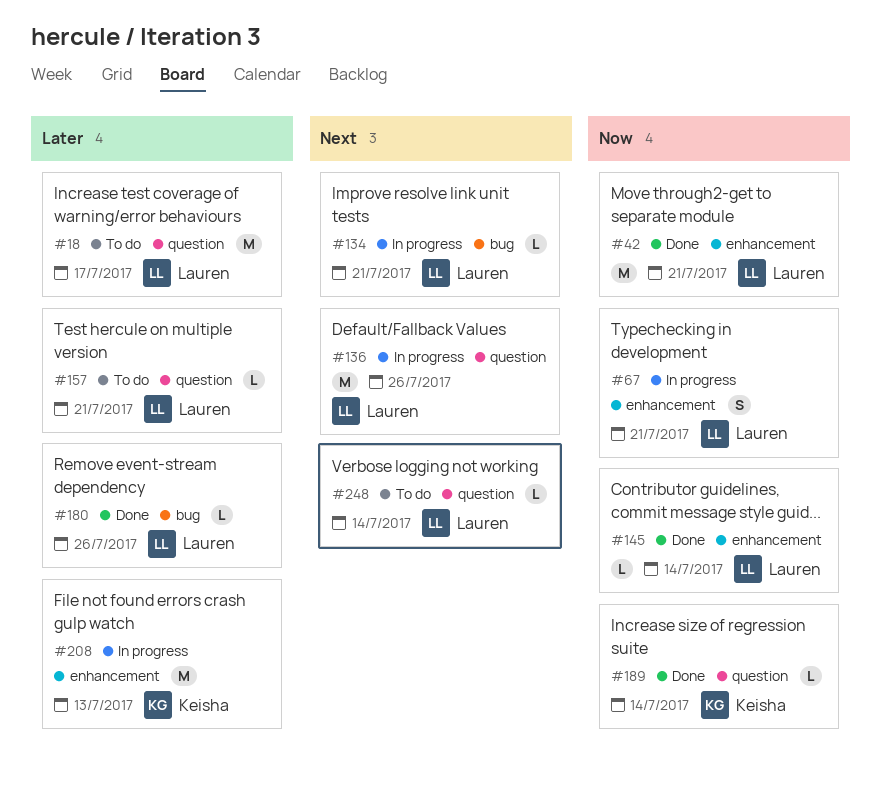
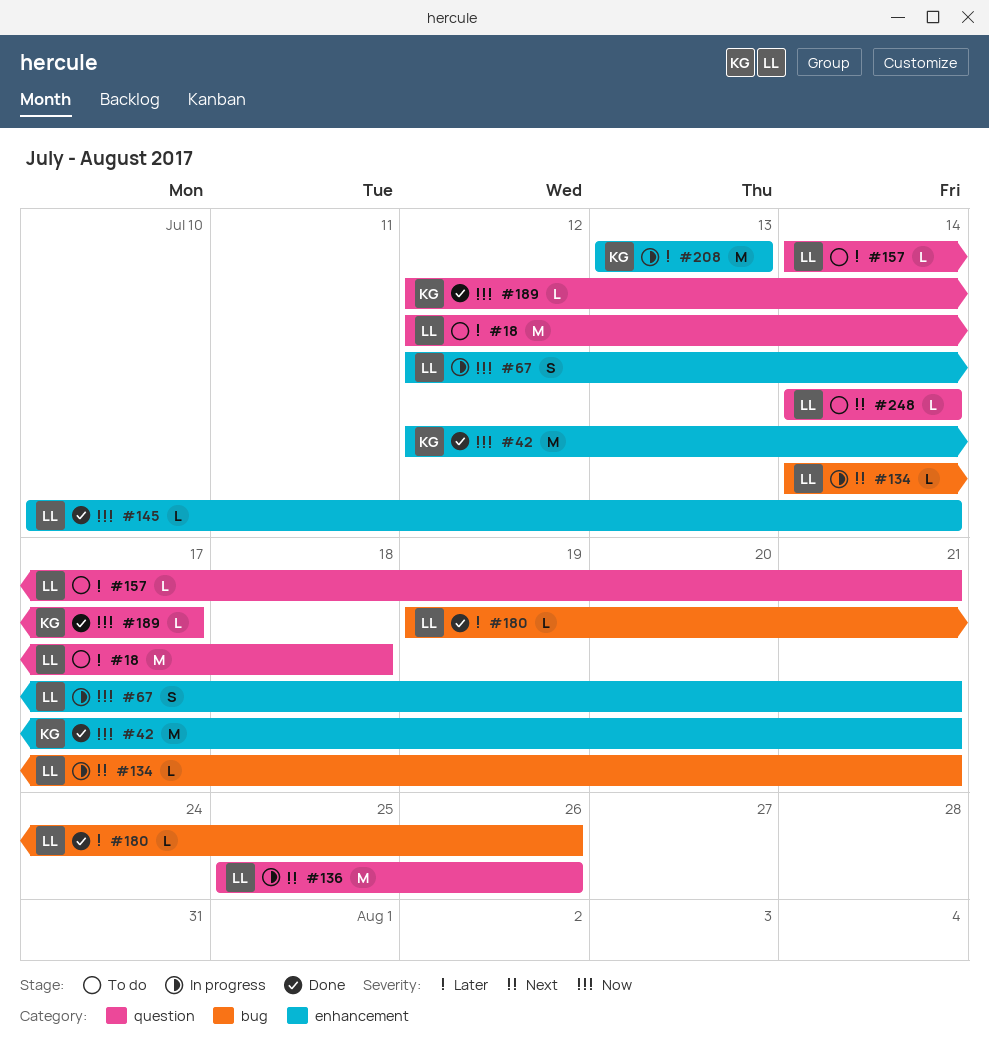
#18, due: Jul 17 -> Jul 18
#42, owner: Lauren -> Keisha
#189, due: Jul 14 -> Jul 17

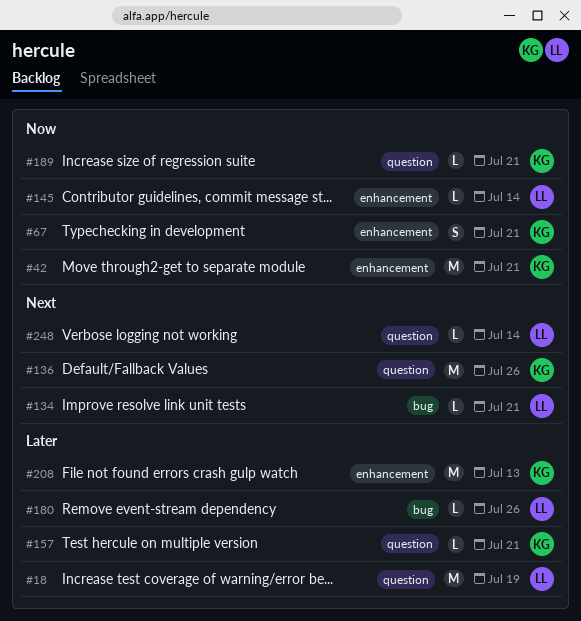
#18, due: Jul 18 -> Jul 19
#67, owner: LL -> KG
#136, owner: LL -> KG
#157, owner: LL -> KG
#189, due: Jul 17 -> Jul 21

